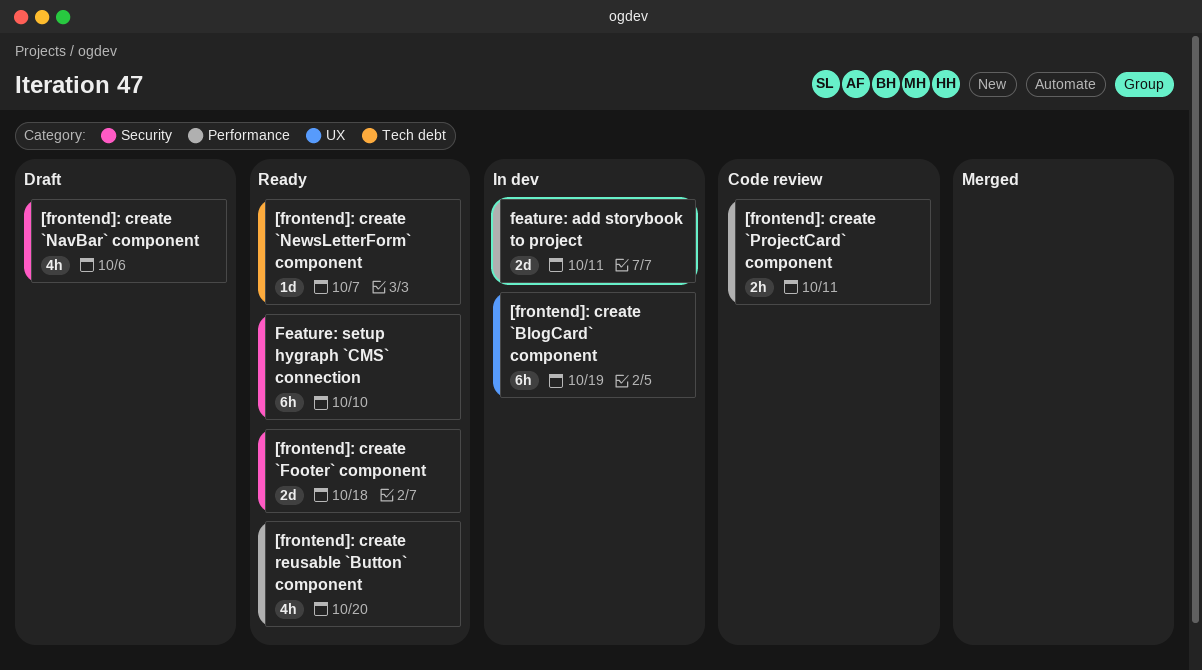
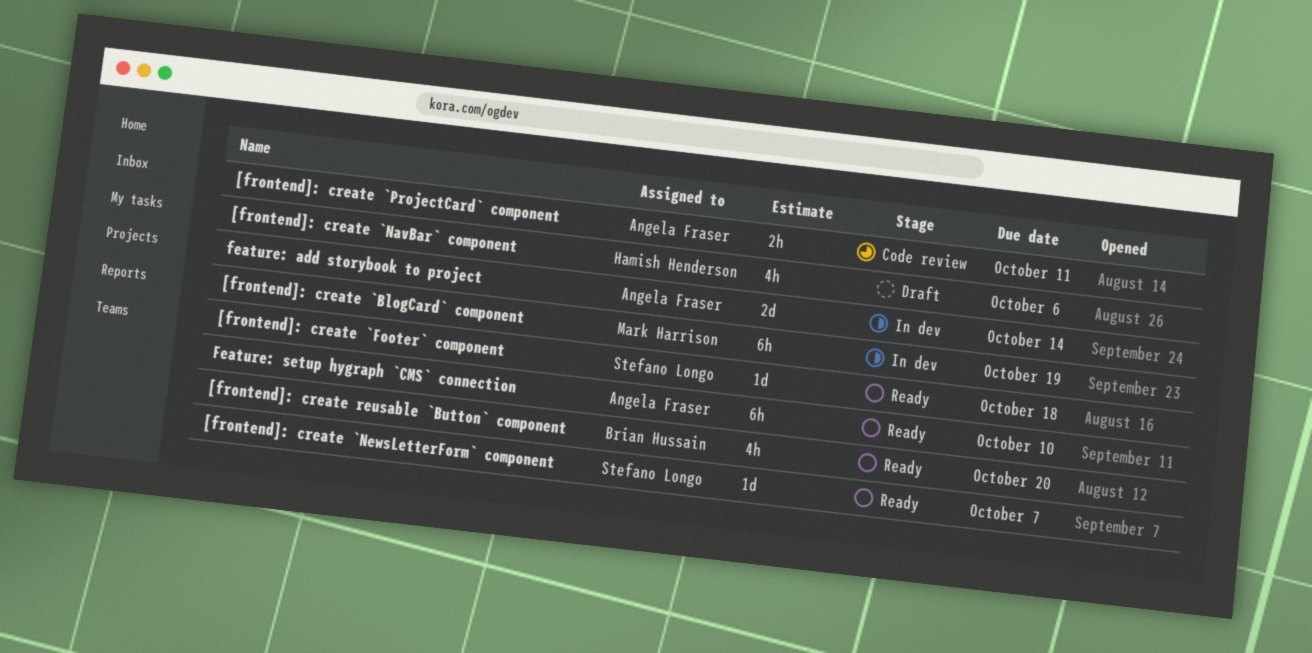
[frontend]: create `Footer` component, estimate: 2d -> 1d
feature: add storybook to project, due: Oct 11 -> Oct 14

